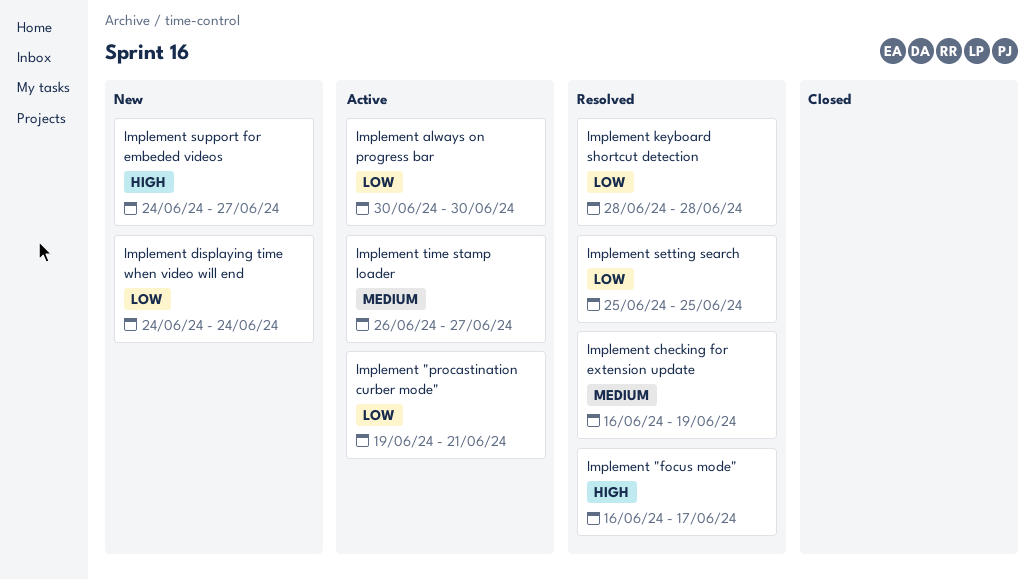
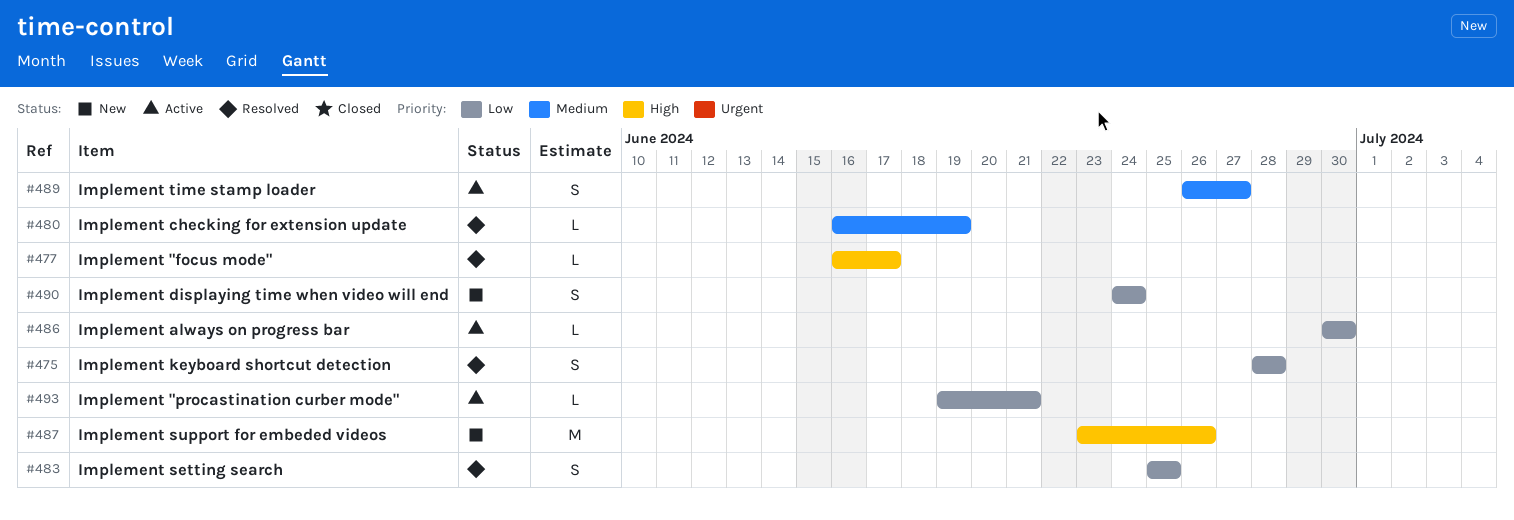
Implement support for embeded videos, start: Jun 24 -> Jun 23
Implement support for embeded videos, due: Jun 27 -> Jun 26

